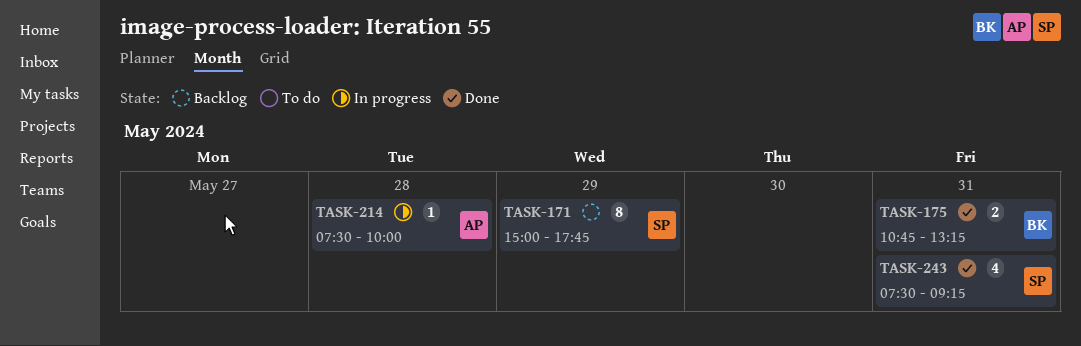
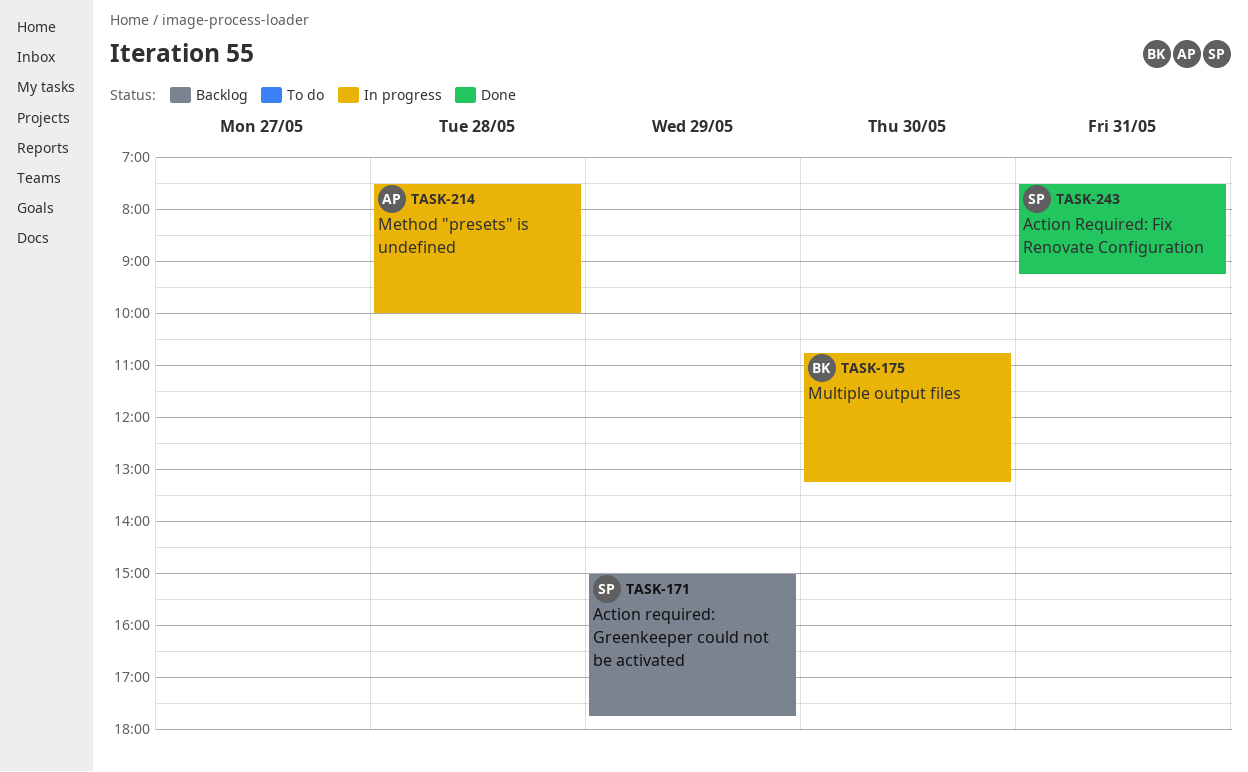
TASK-175, status: Done -> In progress
TASK-175, day: May 31 -> May 30

